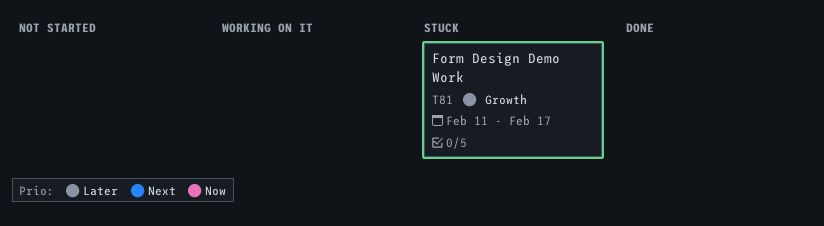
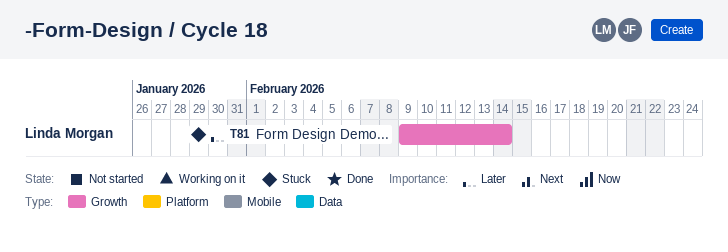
T81, start: Feb 11 -> Feb 9
T81, due: Feb 17 -> Feb 14

